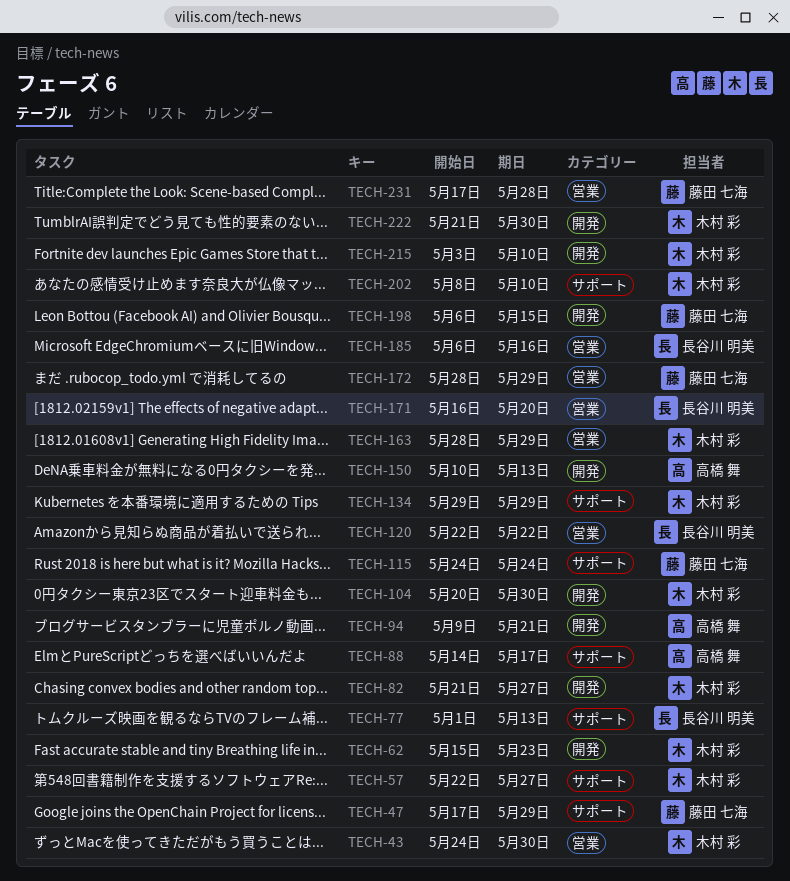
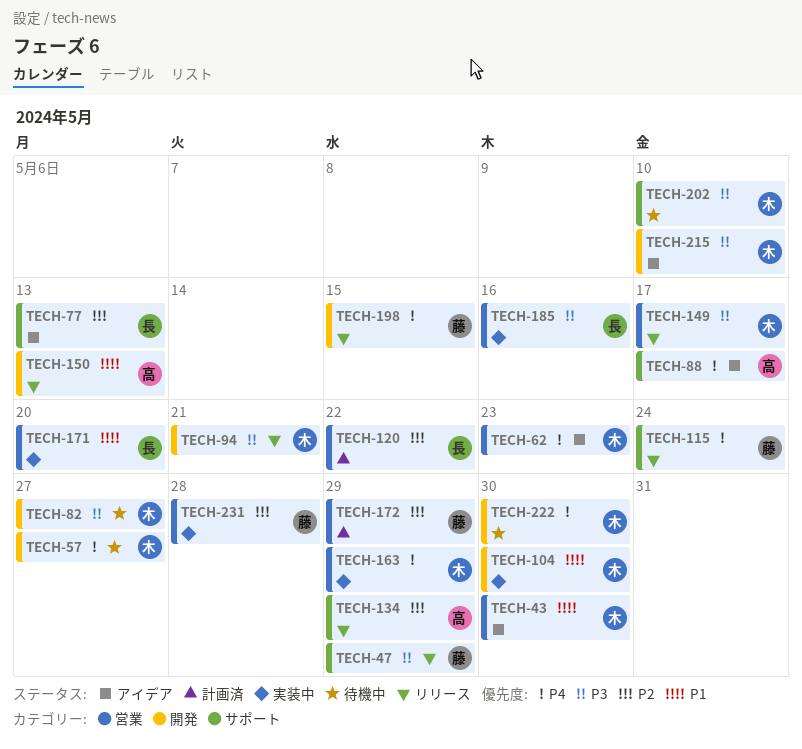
TECH-57, label: サポート -> 開発
TECH-62, label: 開発 -> 営業
TECH-94, owner: 高橋 舞 -> 木村 彩
TECH-134, owner: 木村 彩 -> 高橋 舞
TECH-149: none -> present

